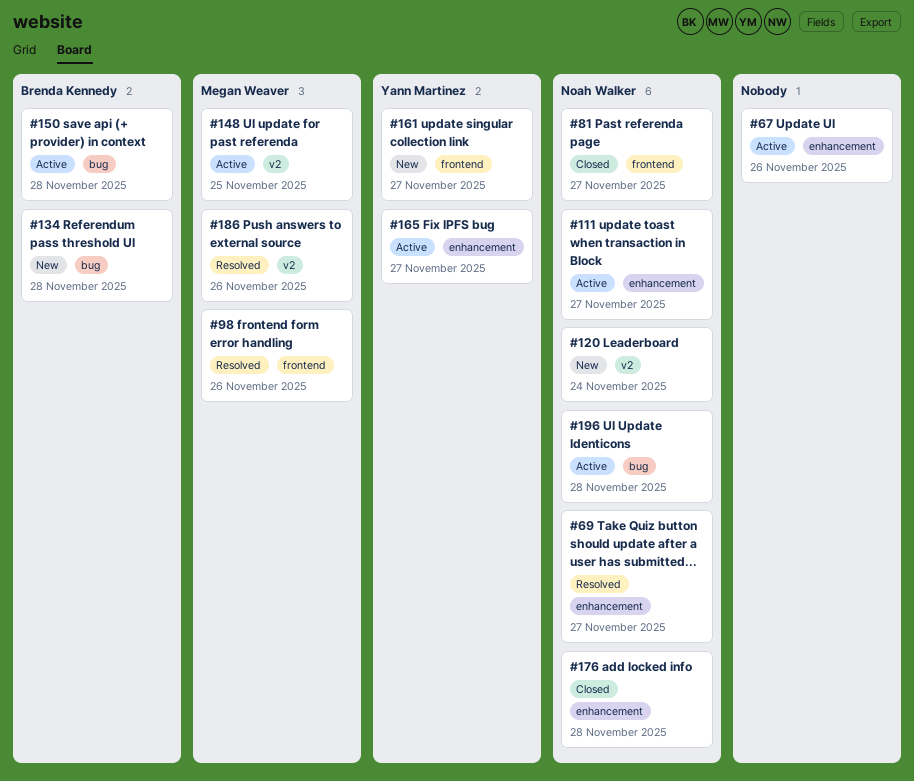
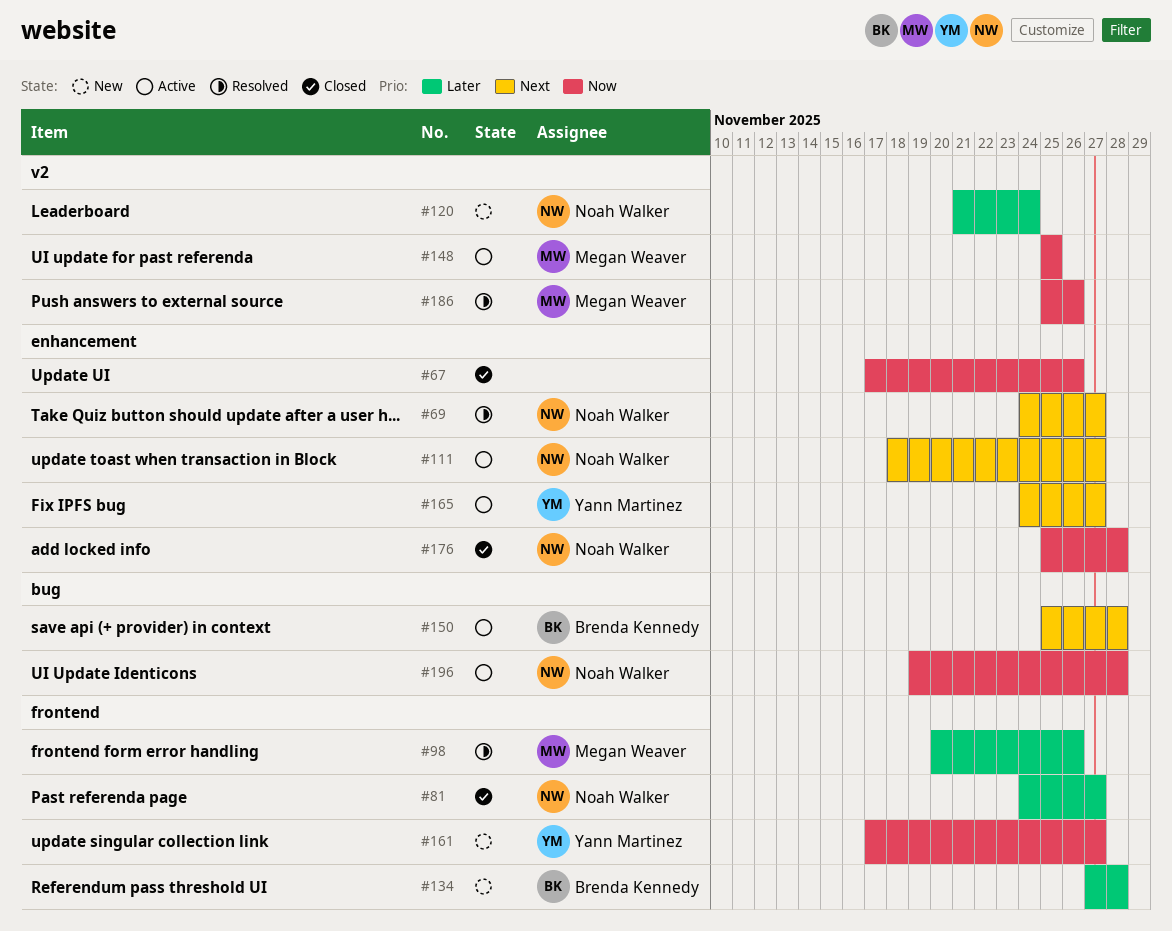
#67, status: Active -> Closed
#134, label: bug -> frontend

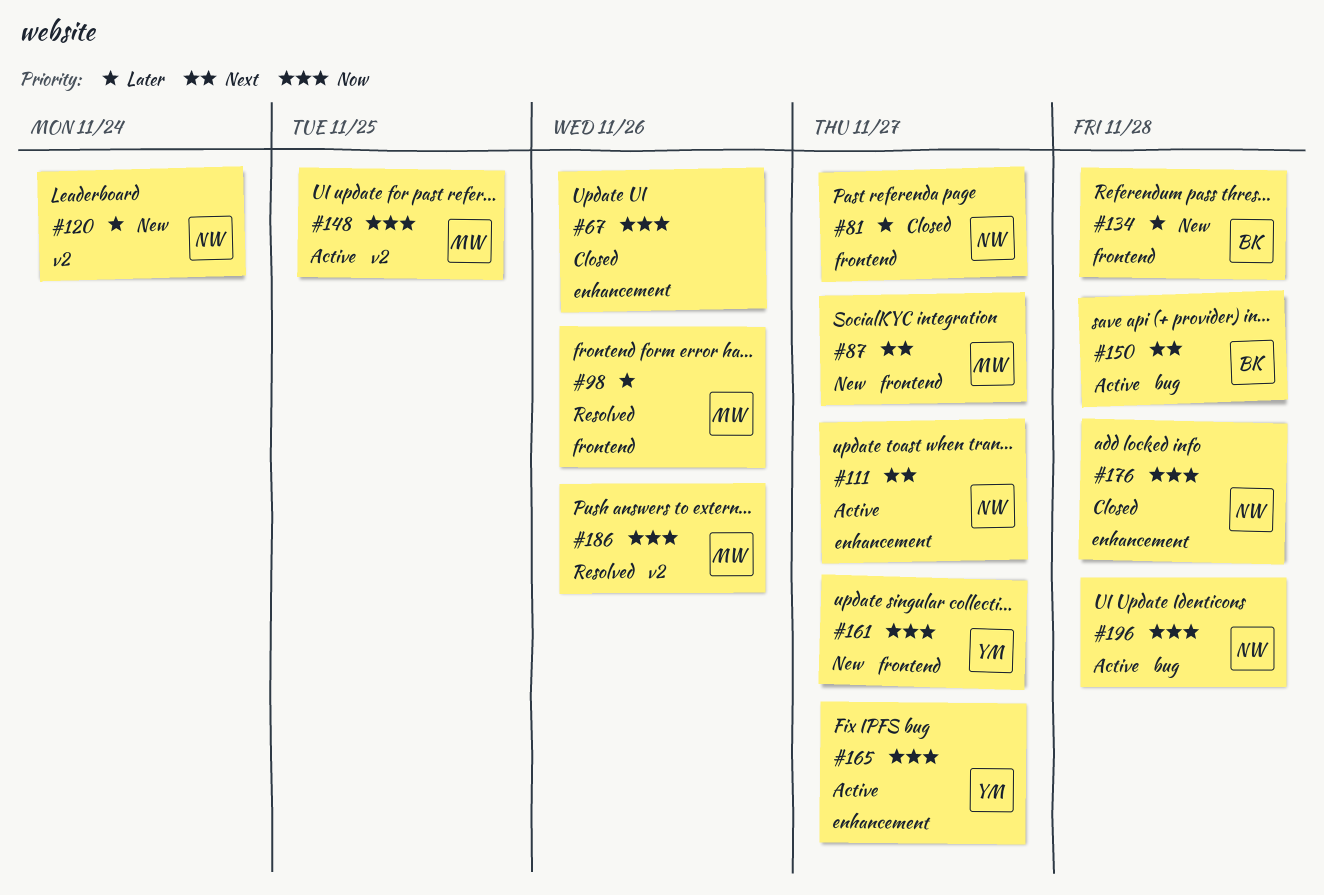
#69: present -> none
#87: none -> present
#165, priority: Next -> Now

